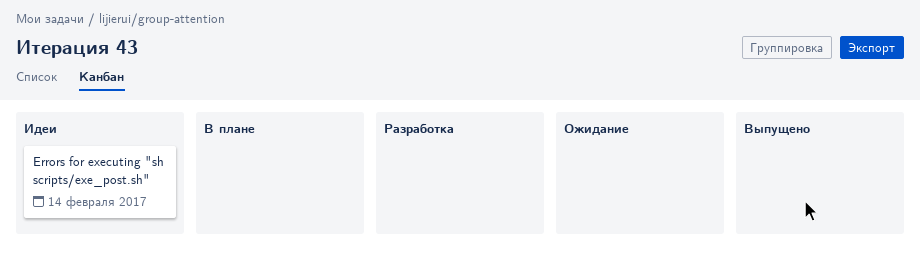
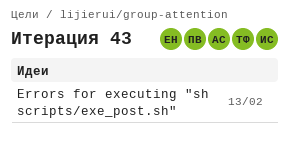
Errors for executing "sh scripts/exe_post.sh", due: Feb 14 -> Feb 13

